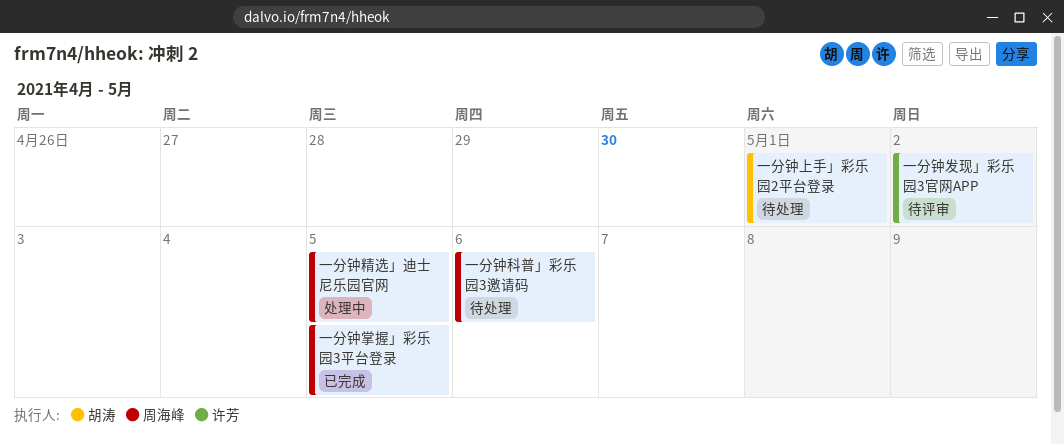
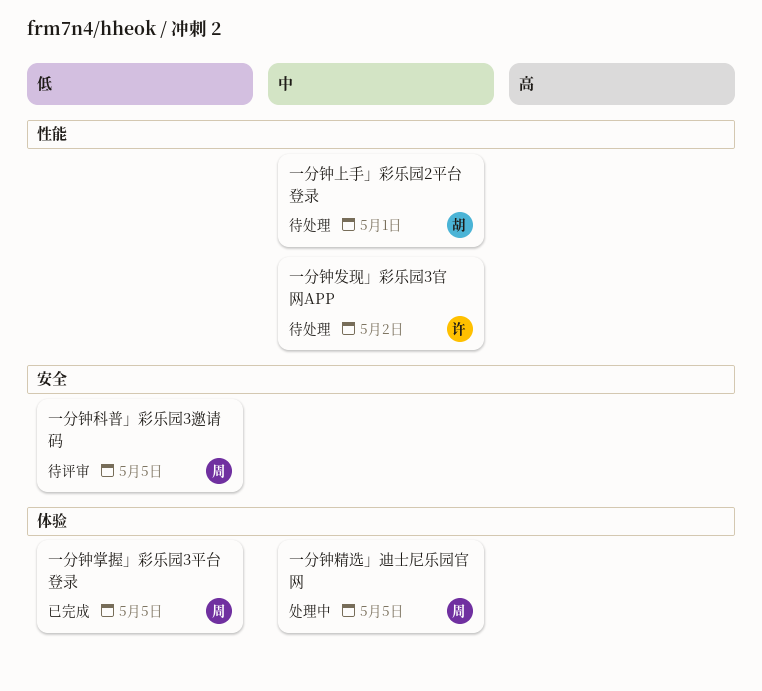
一分钟发现」彩乐园3官网APP, status: 待评审 -> 待处理
一分钟科普」彩乐园3邀请码, status: 待处理 -> 待评审
一分钟科普」彩乐园3邀请码, due: May 6 -> May 5

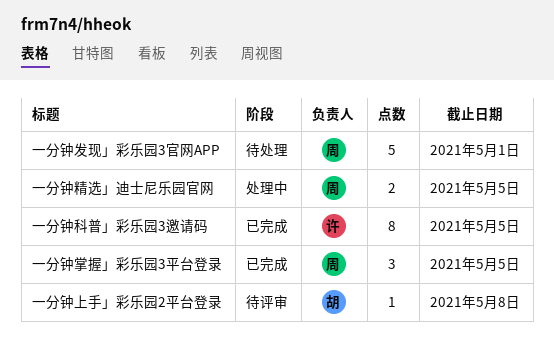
一分钟上手」彩乐园2平台登录, status: 待处理 -> 待评审
一分钟上手」彩乐园2平台登录, due: May 1 -> May 8
一分钟发现」彩乐园3官网APP, owner: 许 -> 周
一分钟发现」彩乐园3官网APP, due: May 2 -> May 1
一分钟科普」彩乐园3邀请码, status: 待评审 -> 已完成
一分钟科普」彩乐园3邀请码, owner: 周 -> 许

